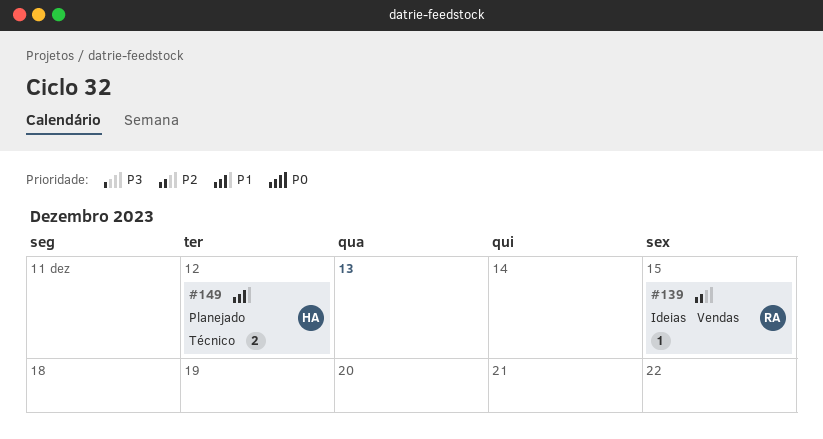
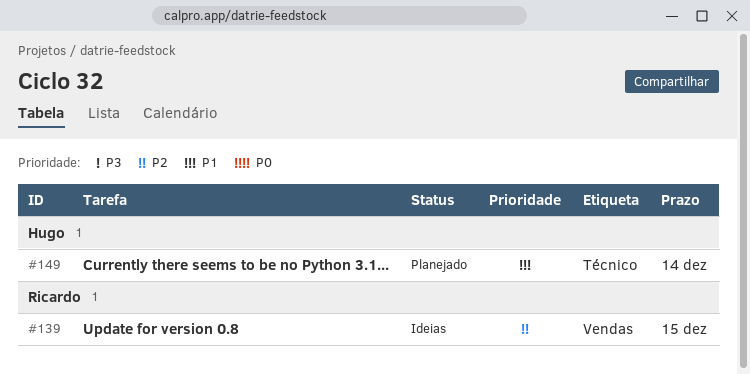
#149, due: Dec 12 -> Dec 14

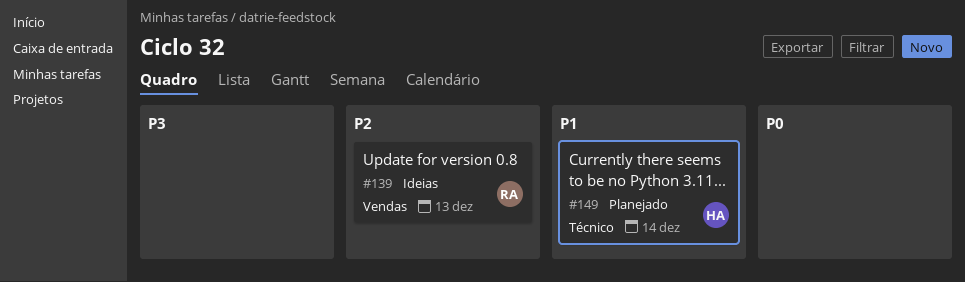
#139, due: Dec 15 -> Dec 13

